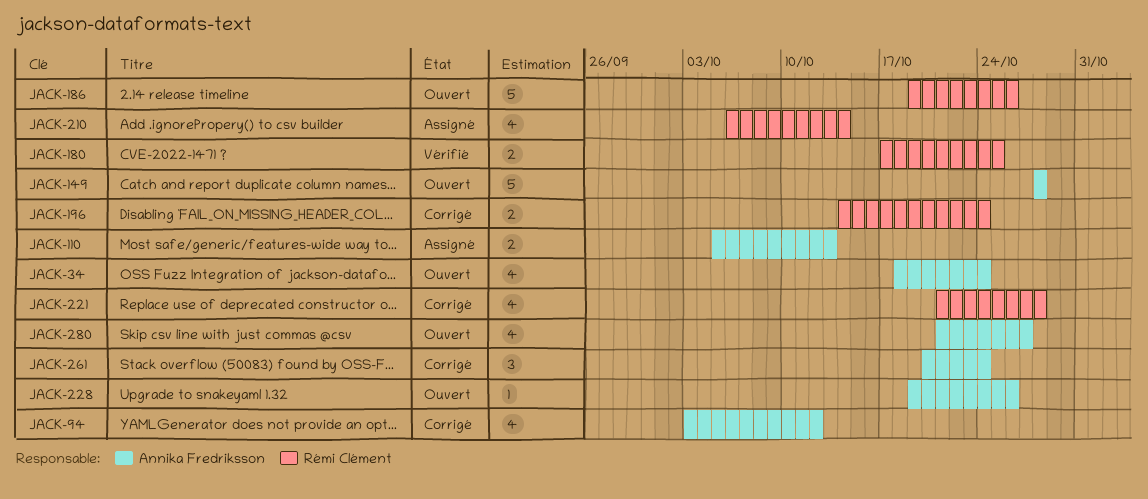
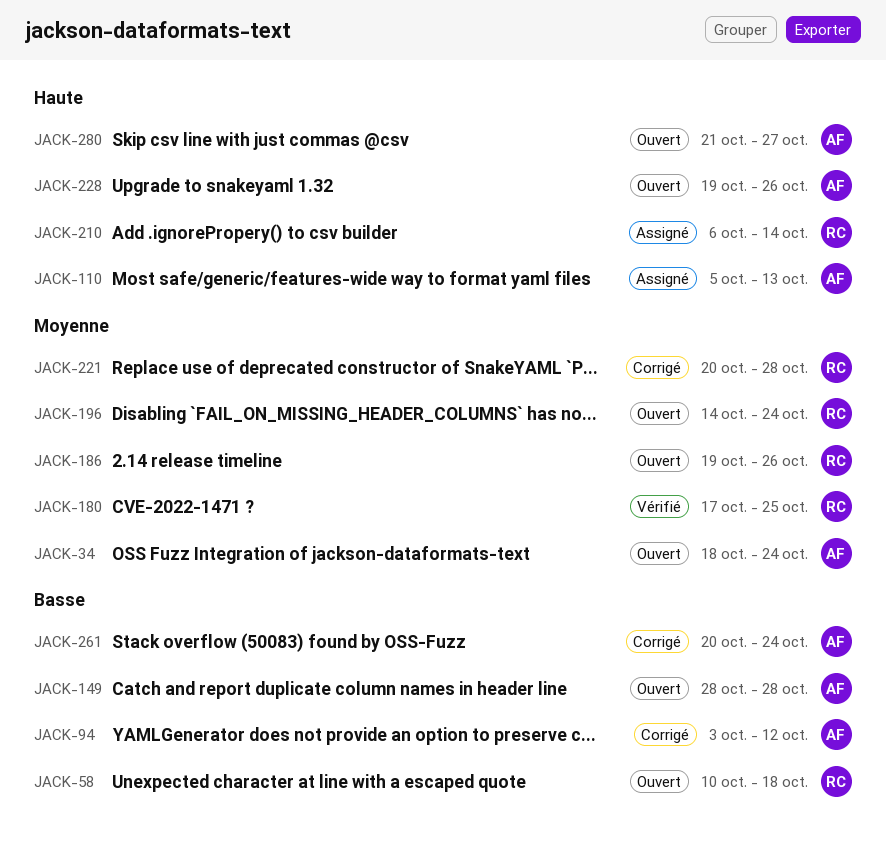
JACK-58: none -> present
JACK-196, status: Corrigé -> Ouvert
JACK-221, start: Oct 21 -> Oct 20

